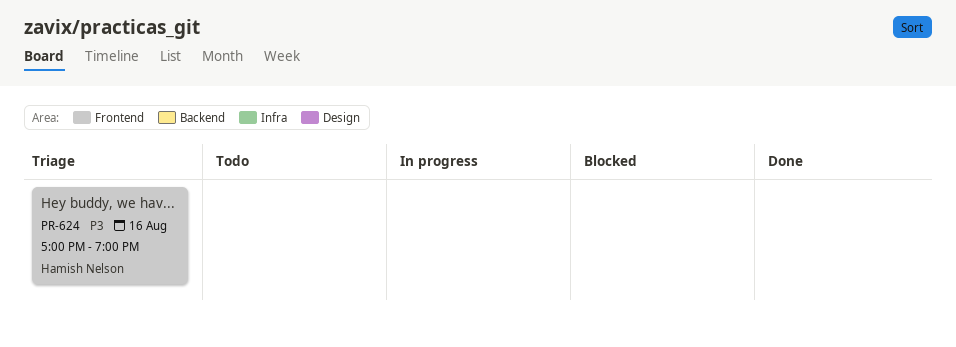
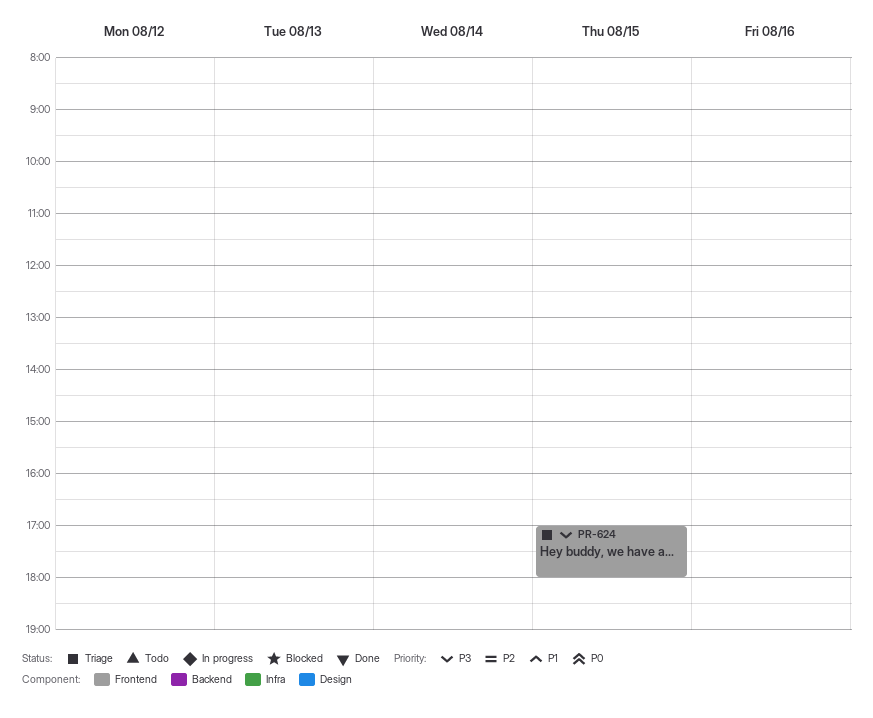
PR-624, day: Aug 16 -> Aug 15
PR-624, ends: 19:00 -> 18:00

